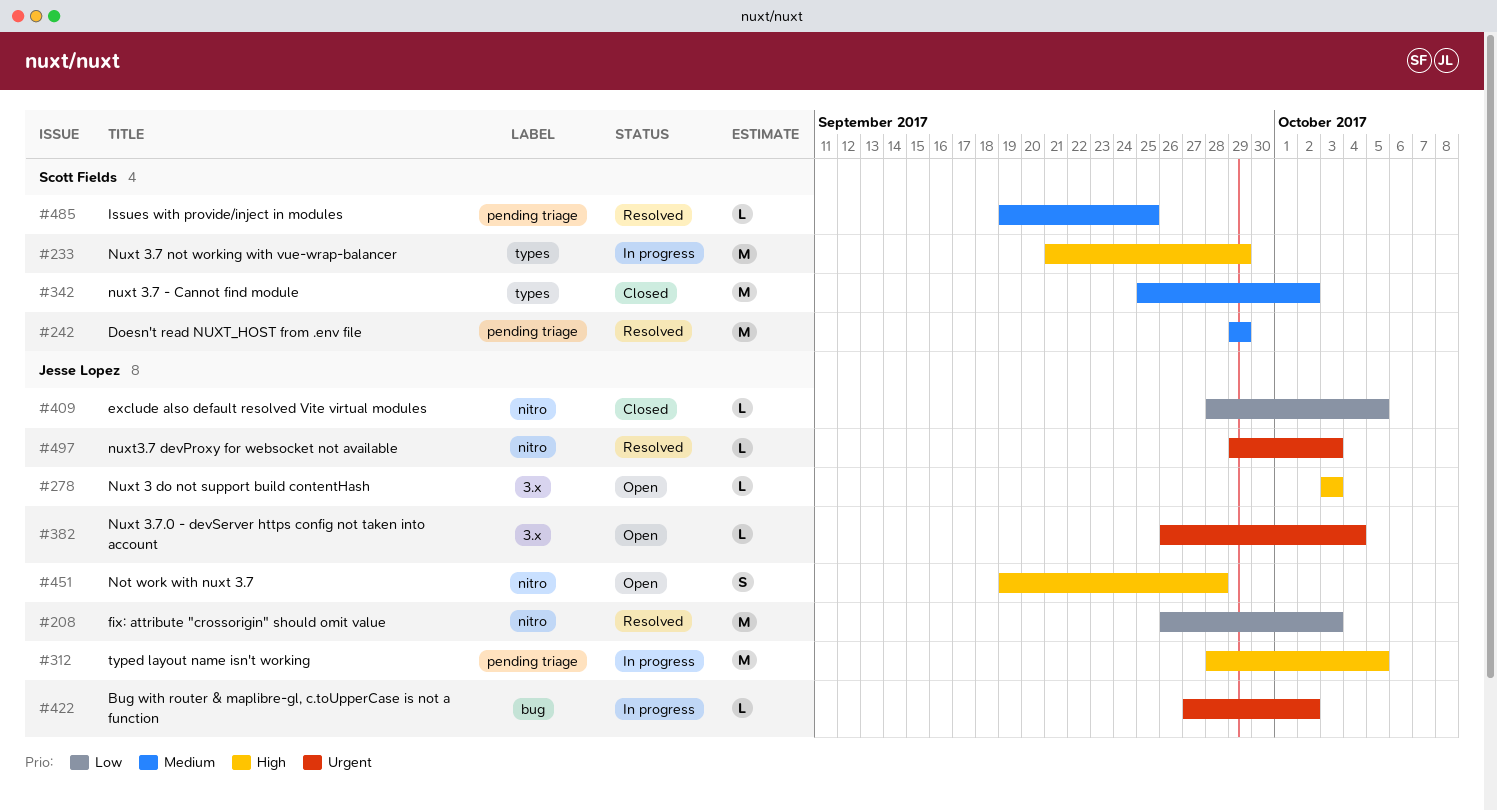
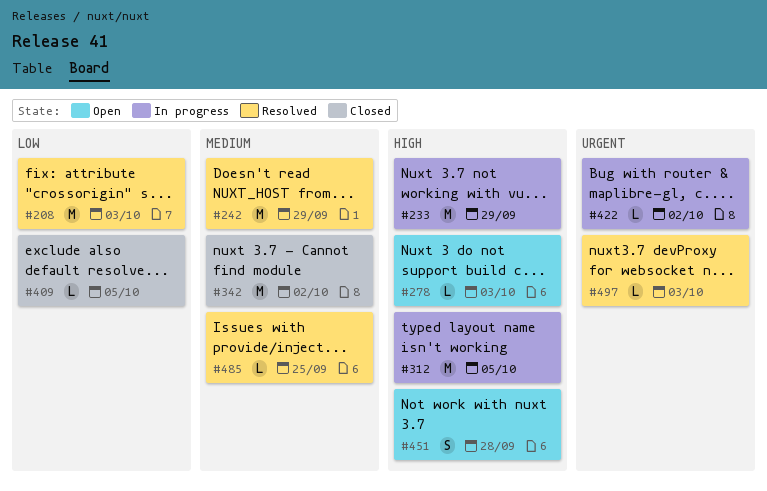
#382: present -> none

